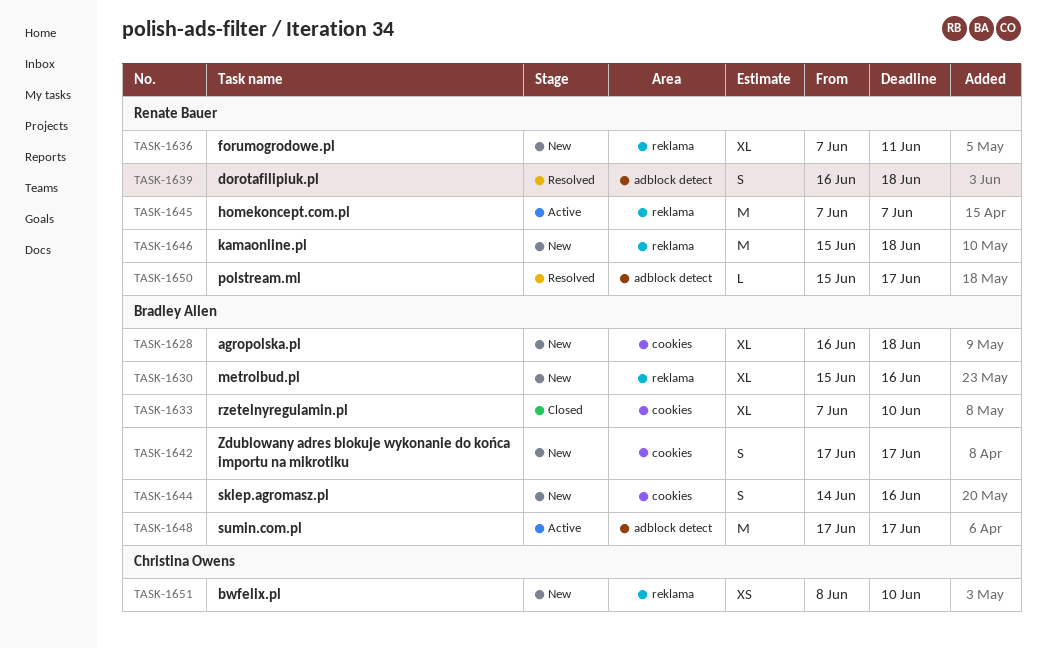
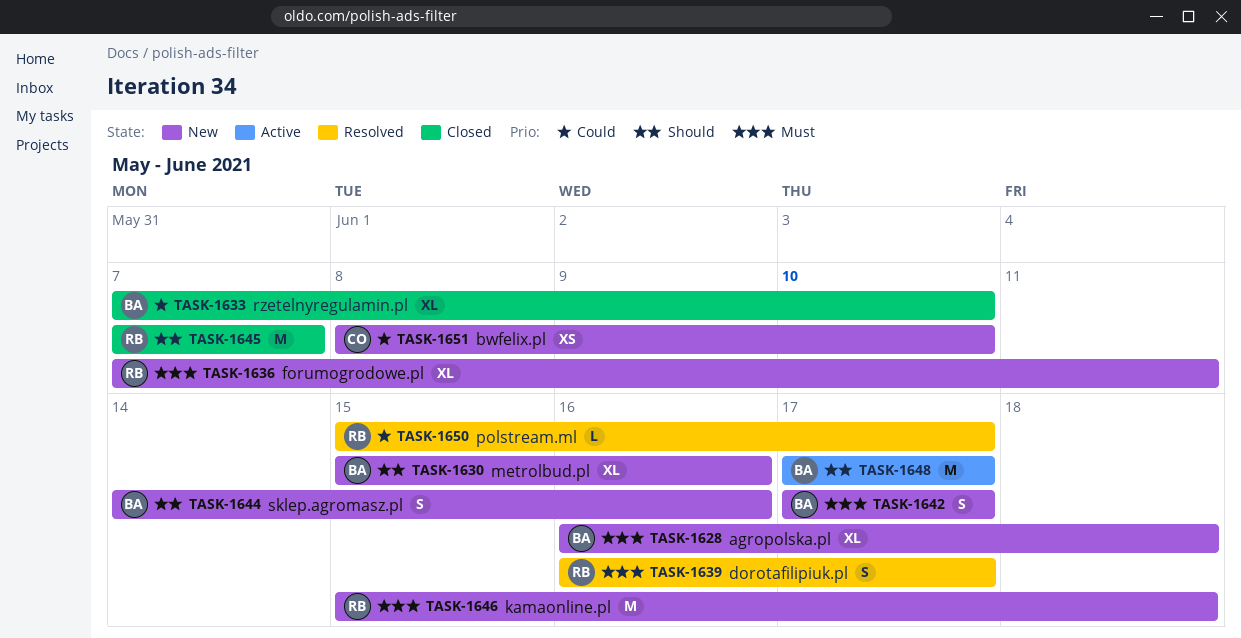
TASK-1639, due: Jun 18 -> Jun 17
TASK-1645, status: Active -> Closed

